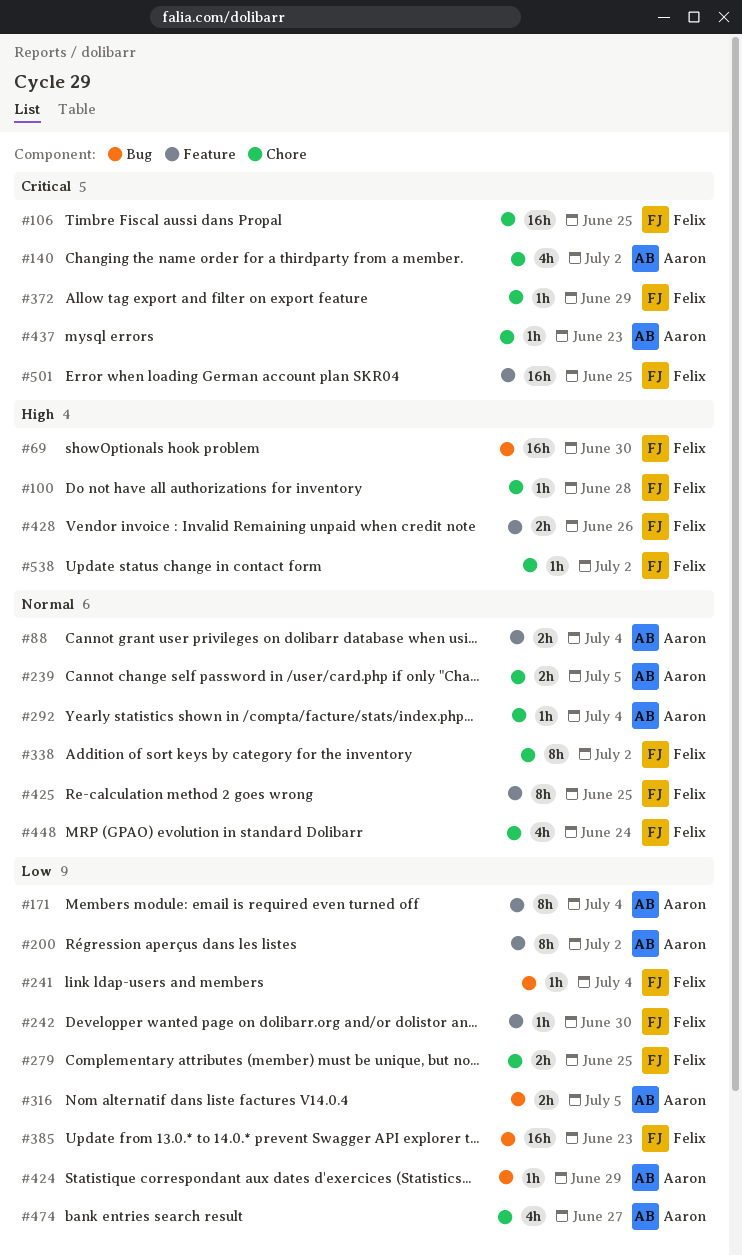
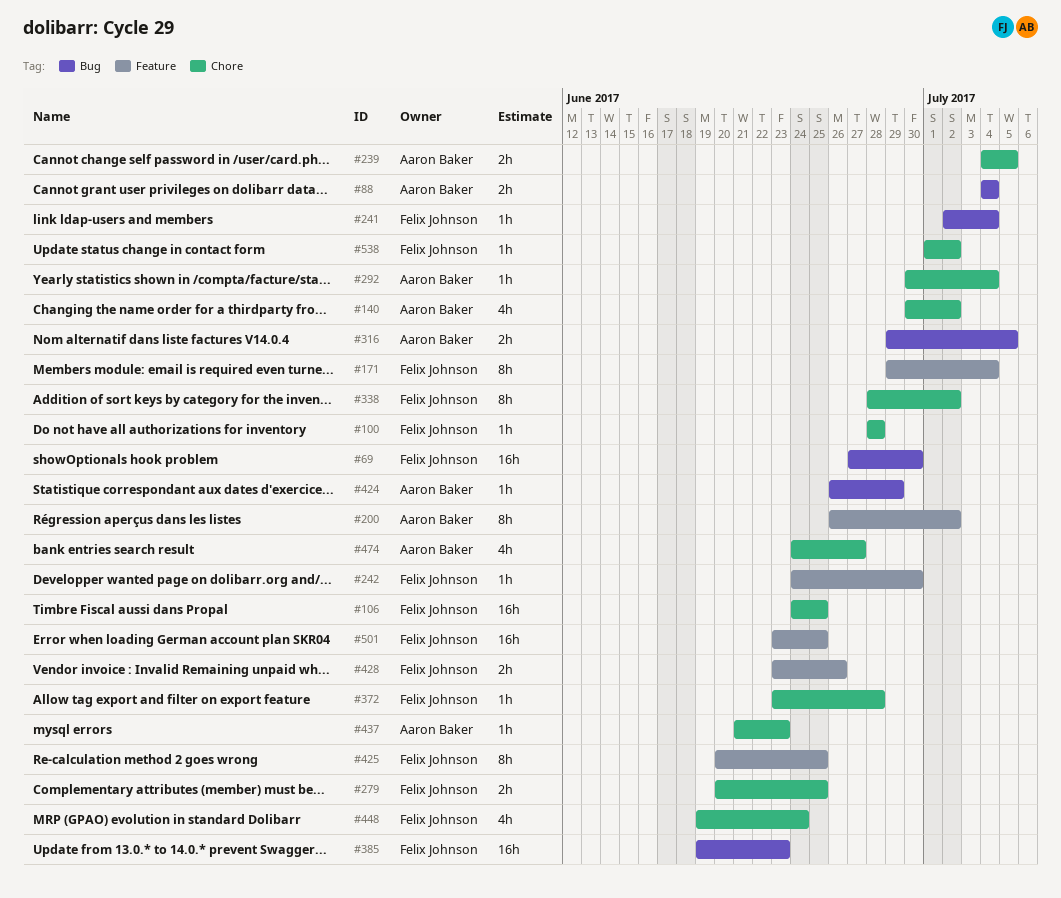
#88, label: Feature -> Bug
#171, owner: Aaron Baker -> Felix Johnson
#372, due: Jun 29 -> Jun 28

